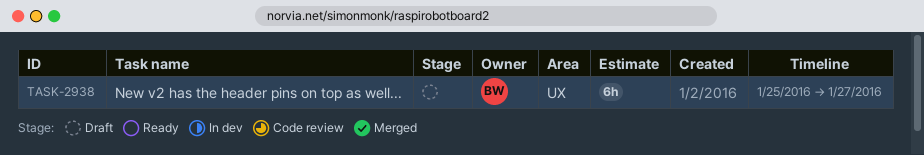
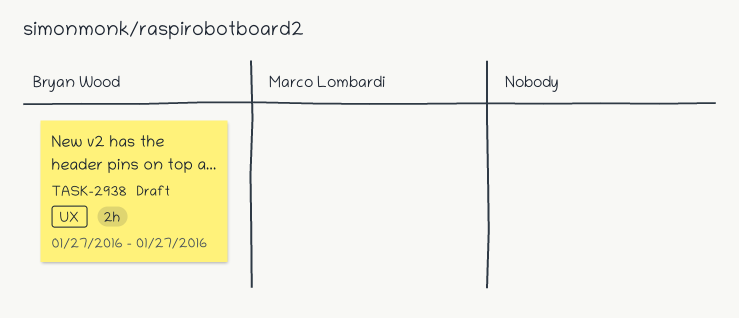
TASK-2938, estimate: 6h -> 2h
TASK-2938, start: Jan 25 -> Jan 27

